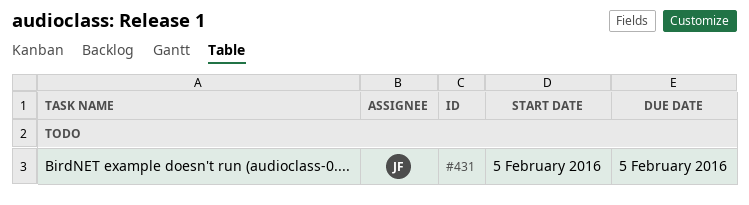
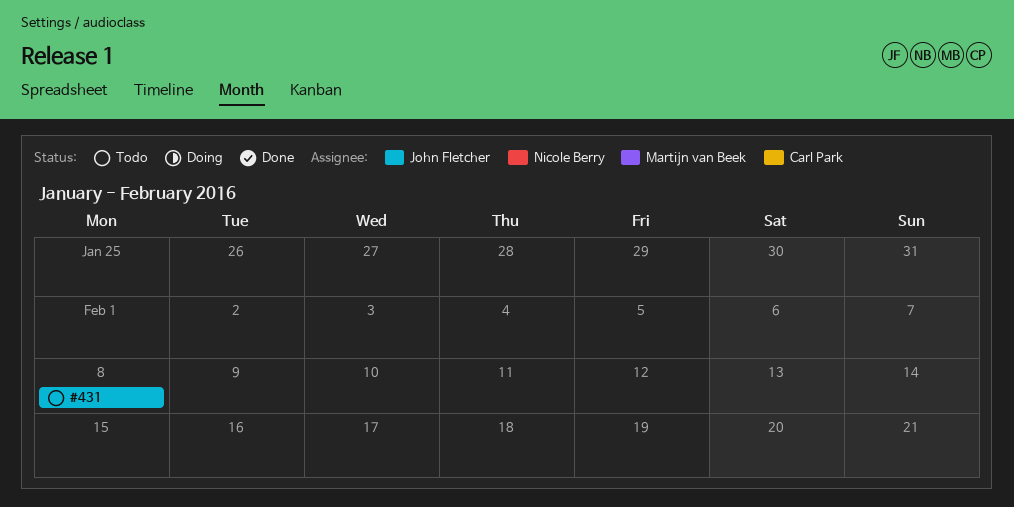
#431, start: Feb 5 -> Feb 8
#431, due: Feb 5 -> Feb 8

